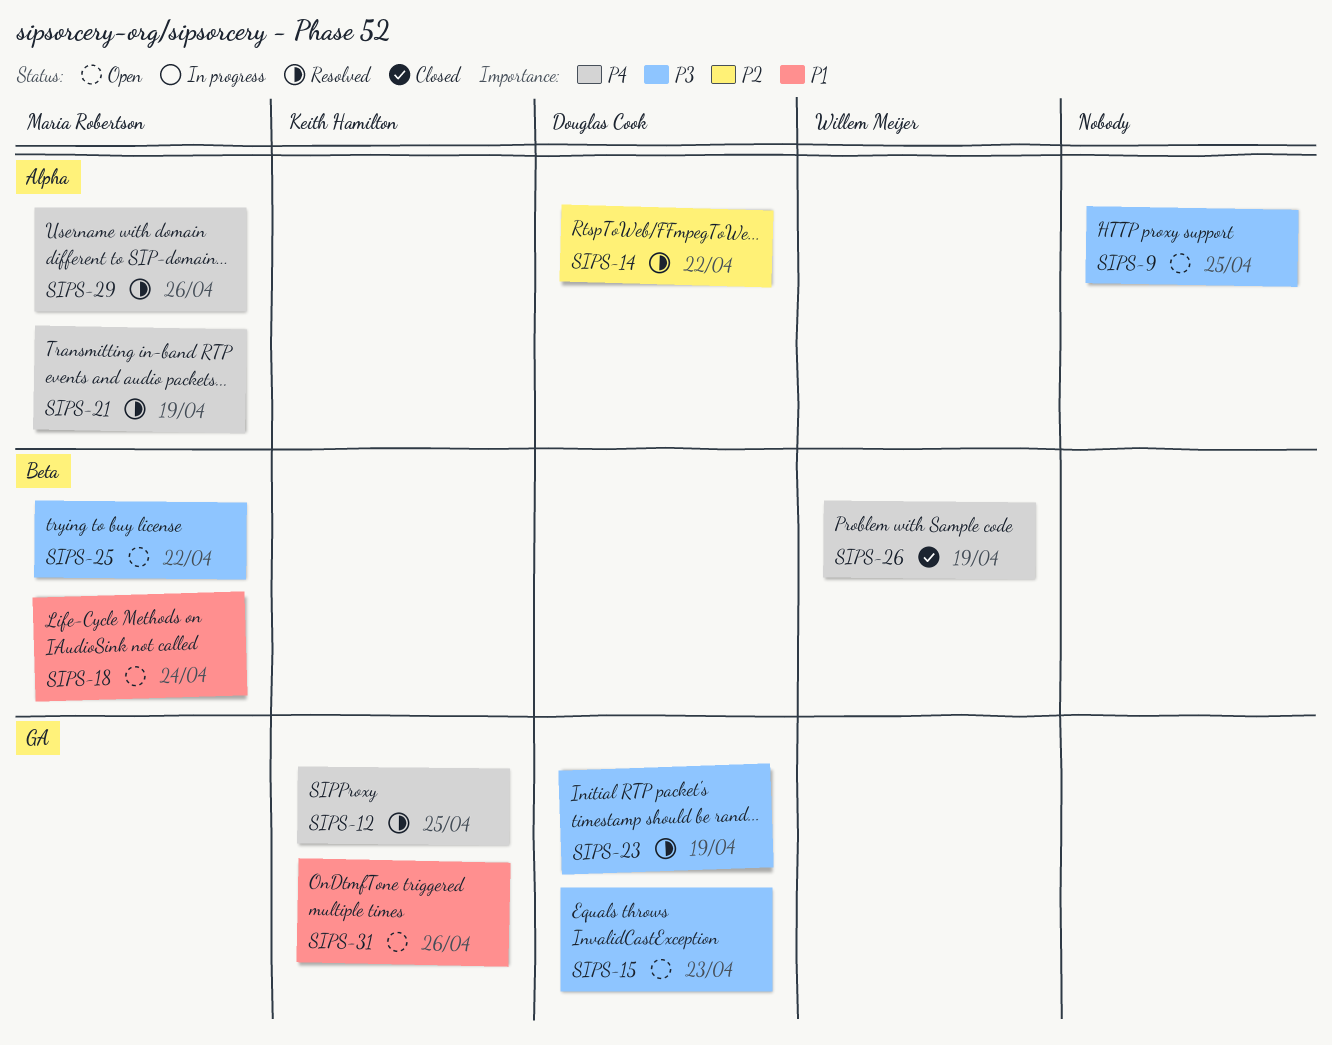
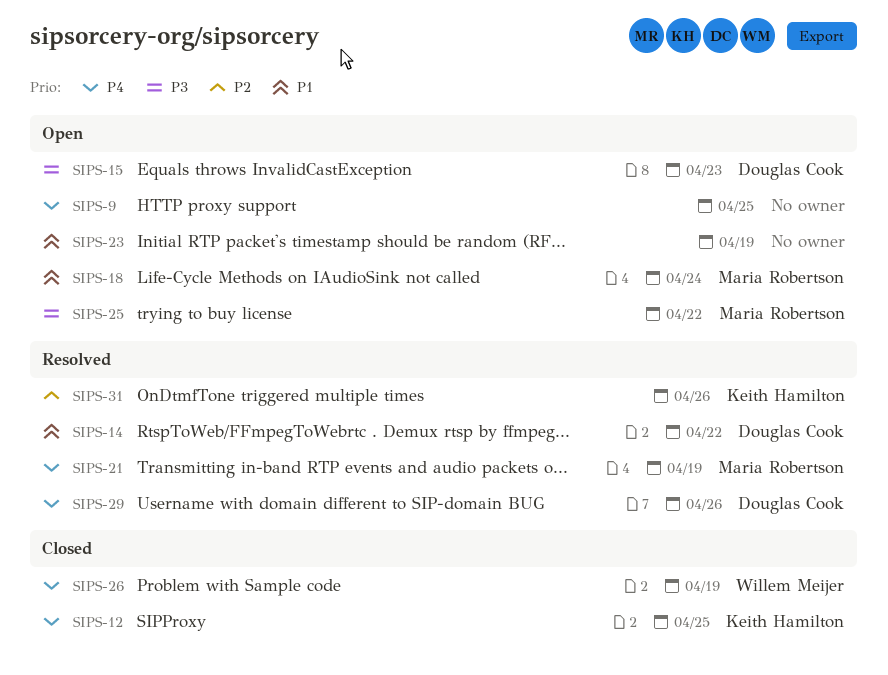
SIPS-9, priority: P3 -> P4
SIPS-12, status: Resolved -> Closed
SIPS-14, priority: P2 -> P1
SIPS-23, status: Resolved -> Open
SIPS-23, owner: Douglas Cook -> none
SIPS-23, priority: P3 -> P1
SIPS-29, owner: Maria Robertson -> Douglas Cook
SIPS-31, status: Open -> Resolved
SIPS-31, priority: P1 -> P2

